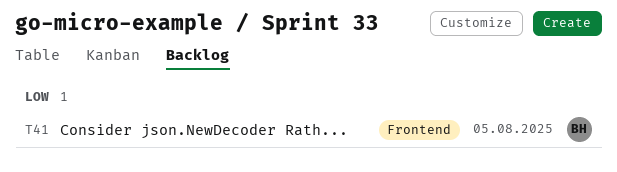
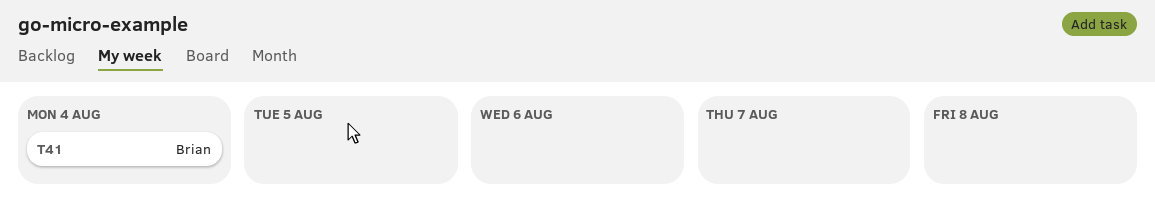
T41, due: Aug 5 -> Aug 4

